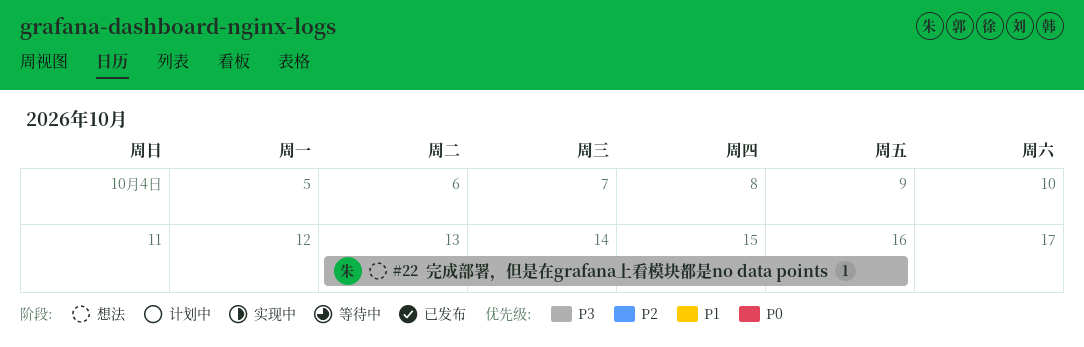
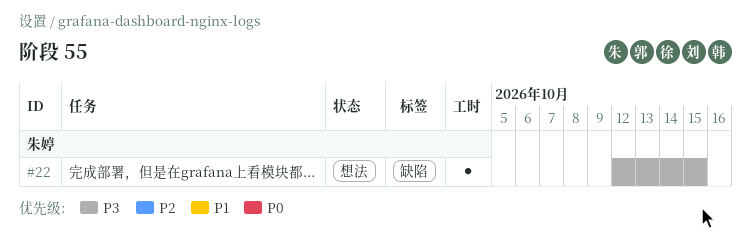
#22, start: Oct 13 -> Oct 12
#22, due: Oct 16 -> Oct 15

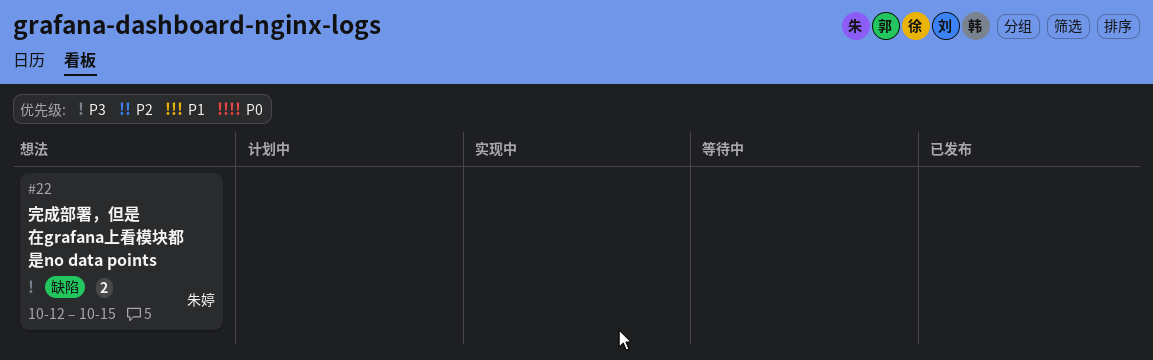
#22, estimate: 1 -> 2

